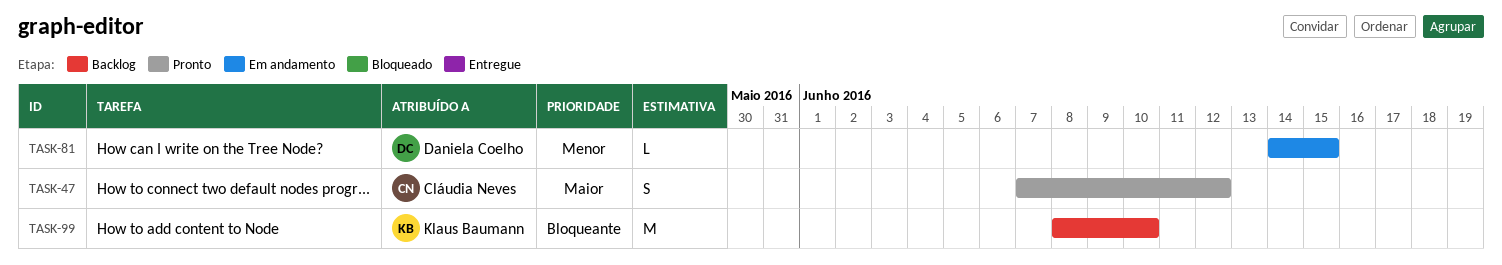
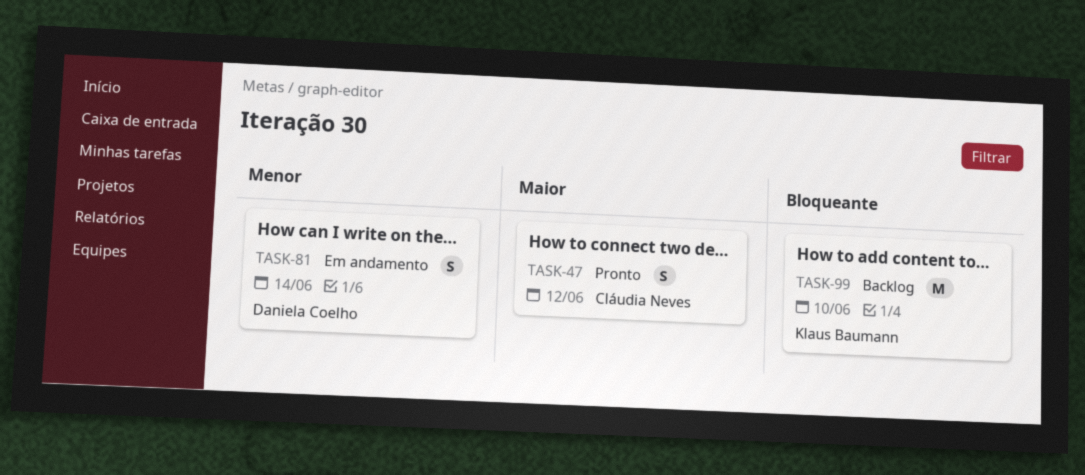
TASK-81, estimate: L -> S
TASK-81, due: Jun 15 -> Jun 14

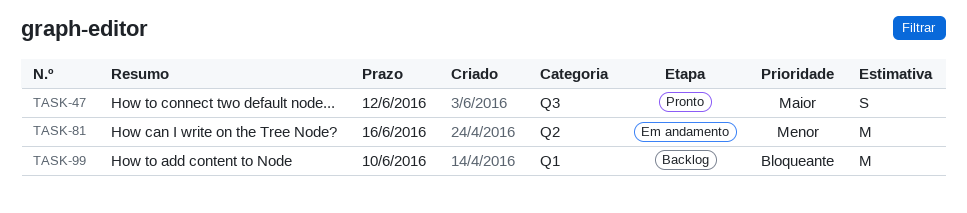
TASK-81, estimate: S -> M
TASK-81, due: Jun 14 -> Jun 16

